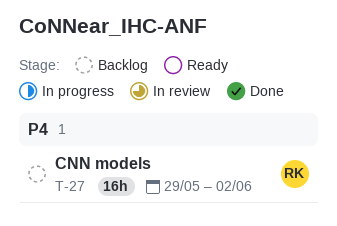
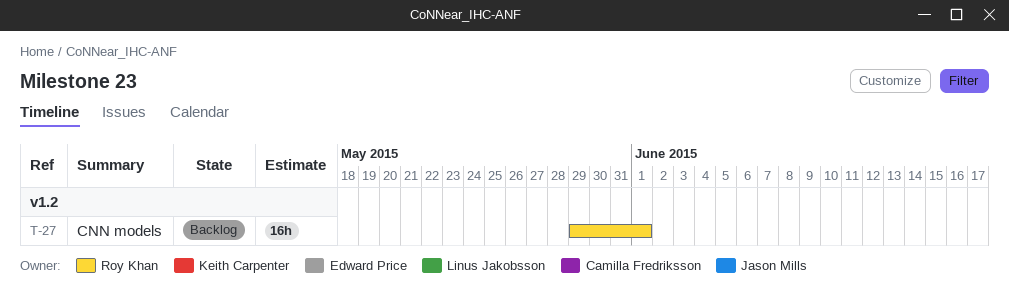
T-27, due: Jun 2 -> Jun 1

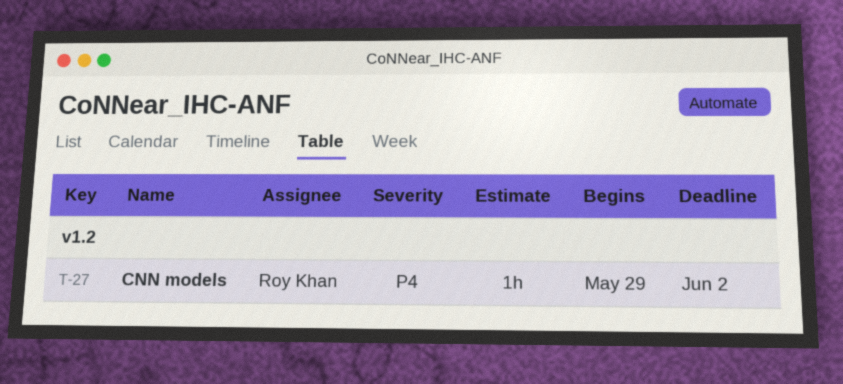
T-27, estimate: 16h -> 1h
T-27, due: Jun 1 -> Jun 2

